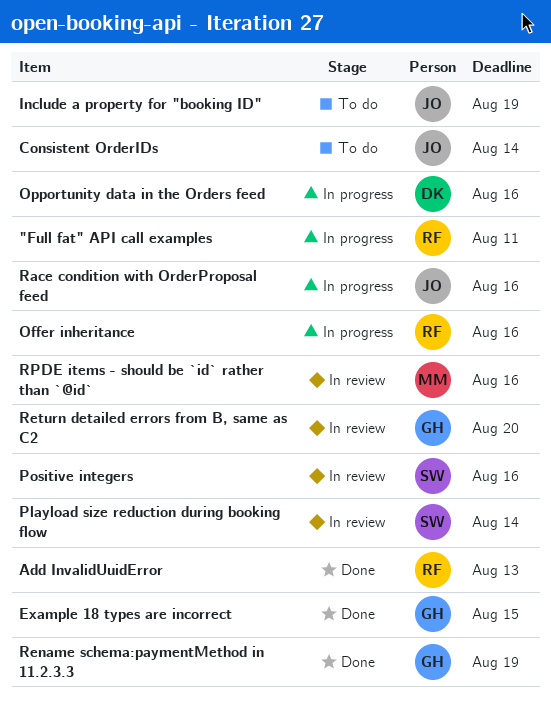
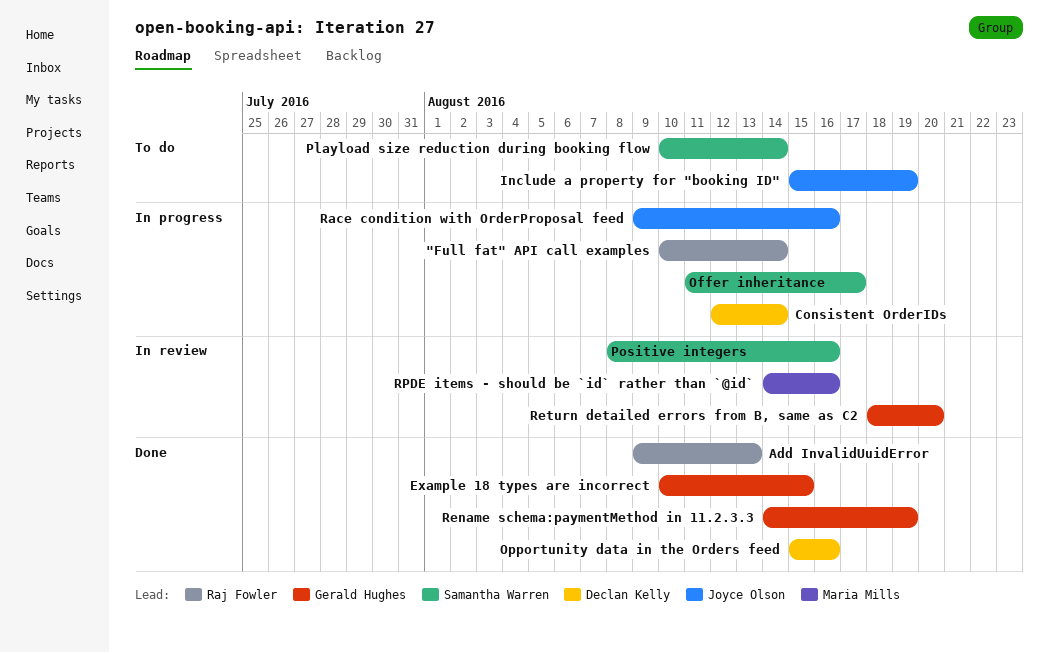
"Full fat" API call examples, due: Aug 11 -> Aug 14
Consistent OrderIDs, status: To do -> In progress
Consistent OrderIDs, owner: Joyce Olson -> Declan Kelly
Offer inheritance, owner: Raj Fowler -> Samantha Warren
Offer inheritance, due: Aug 16 -> Aug 17
Opportunity data in the Orders feed, status: In progress -> Done
Playload size reduction during booking flow, status: In review -> To do

